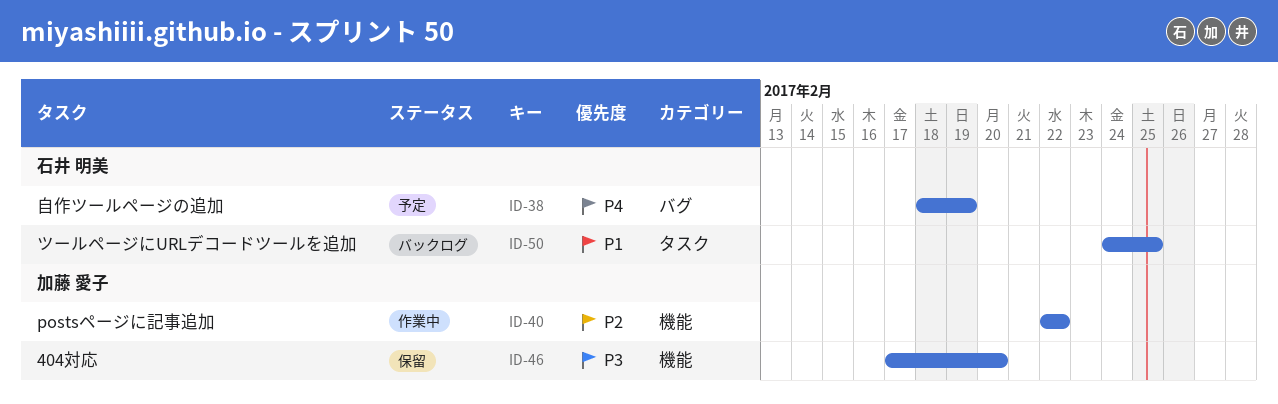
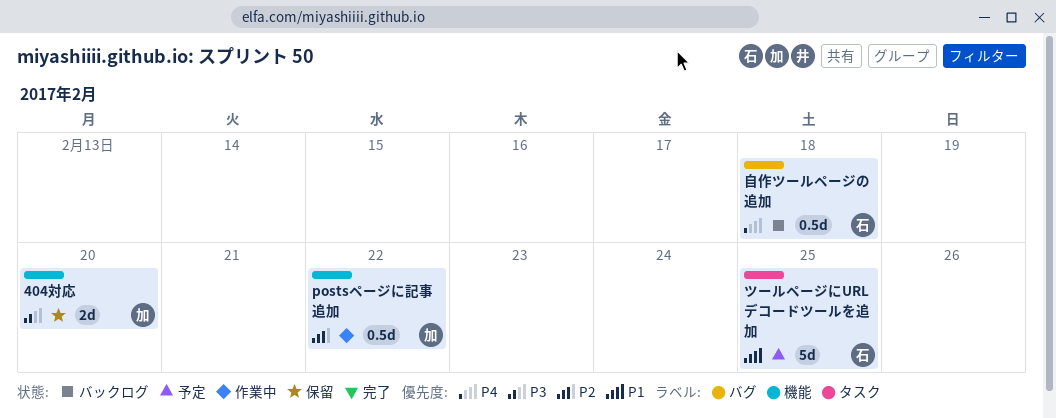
ツールページにURLデコードツールを追加, status: バックログ -> 予定
自作ツールページの追加, status: 予定 -> バックログ
自作ツールページの追加, due: Feb 19 -> Feb 18

